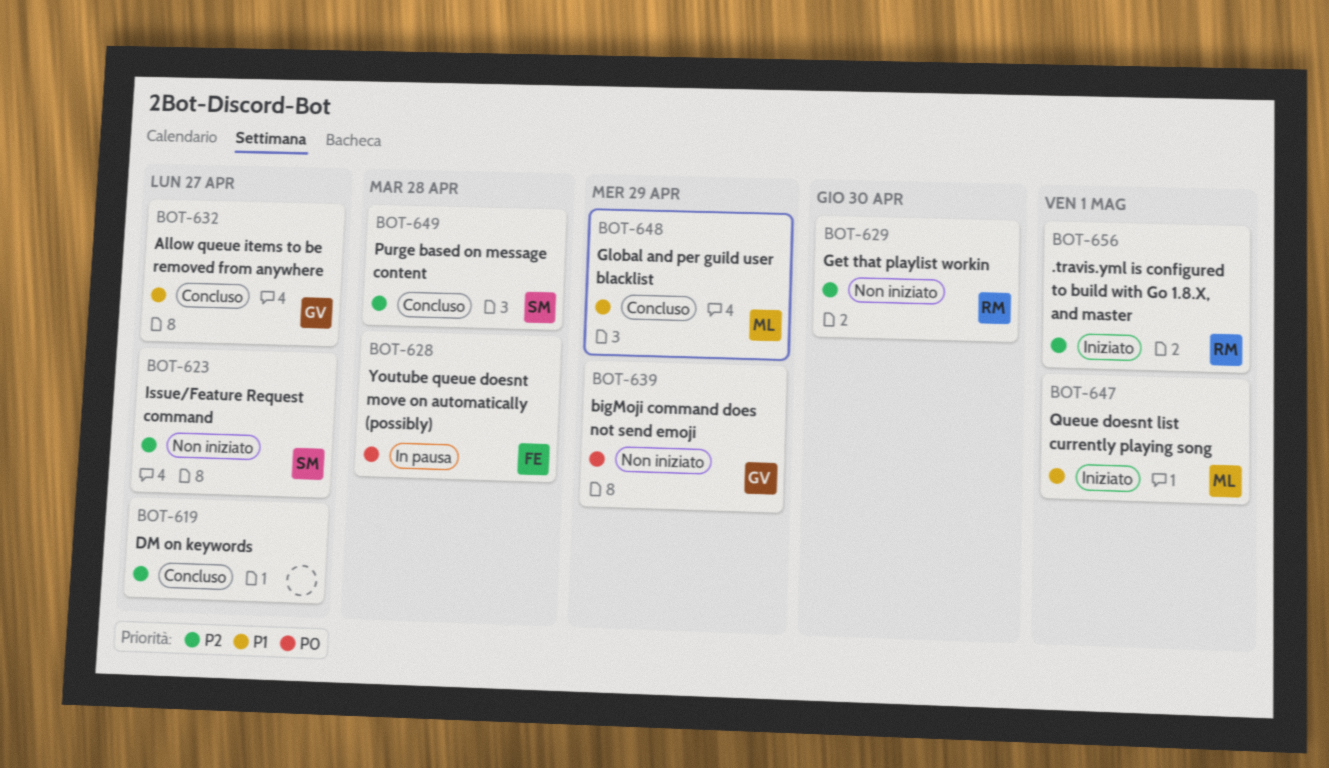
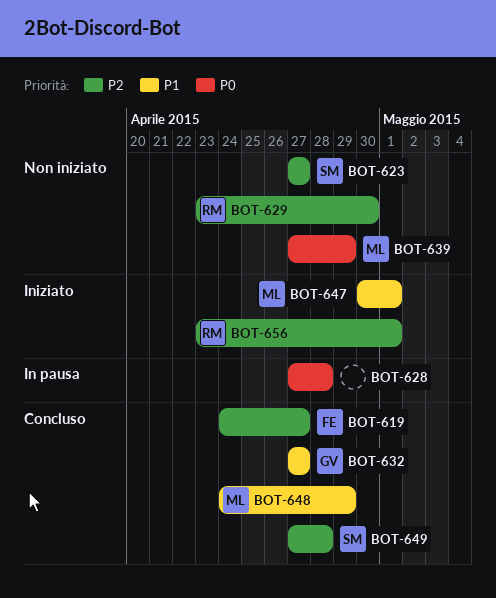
BOT-619, owner: none -> FE
BOT-628, owner: FE -> none
BOT-639, owner: GV -> ML

